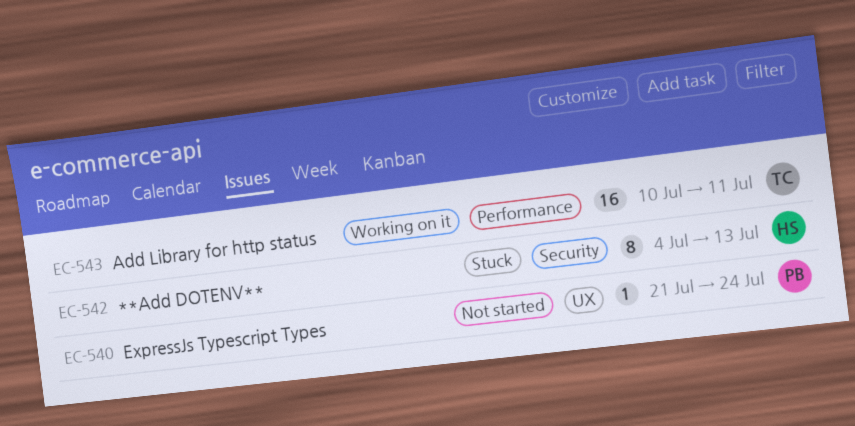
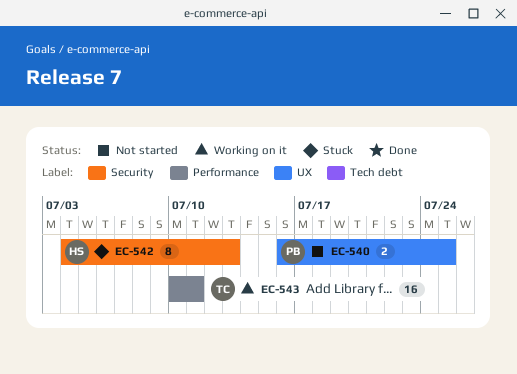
EC-540, estimate: 1 -> 2
EC-540, start: Jul 21 -> Jul 16
EC-540, due: Jul 24 -> Jul 25

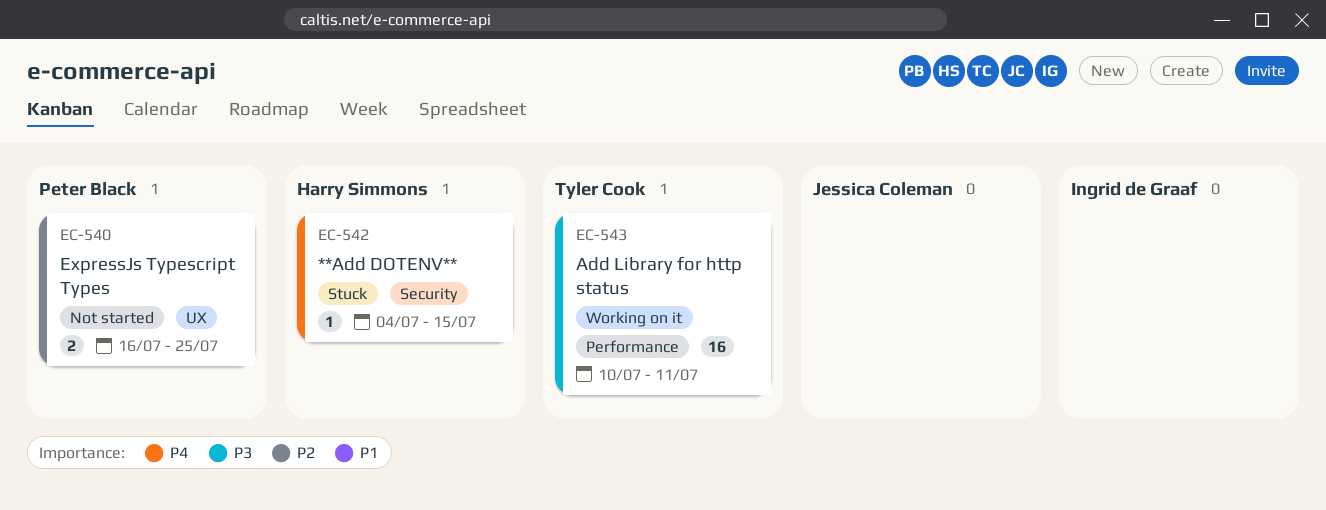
EC-542, estimate: 8 -> 1
EC-542, due: Jul 13 -> Jul 15

